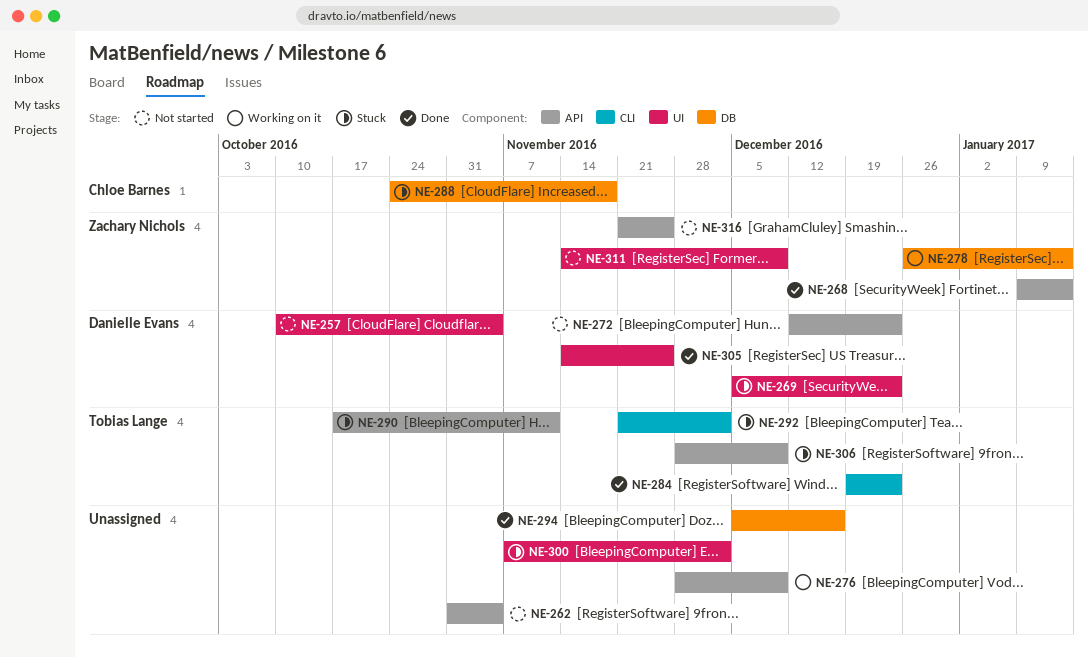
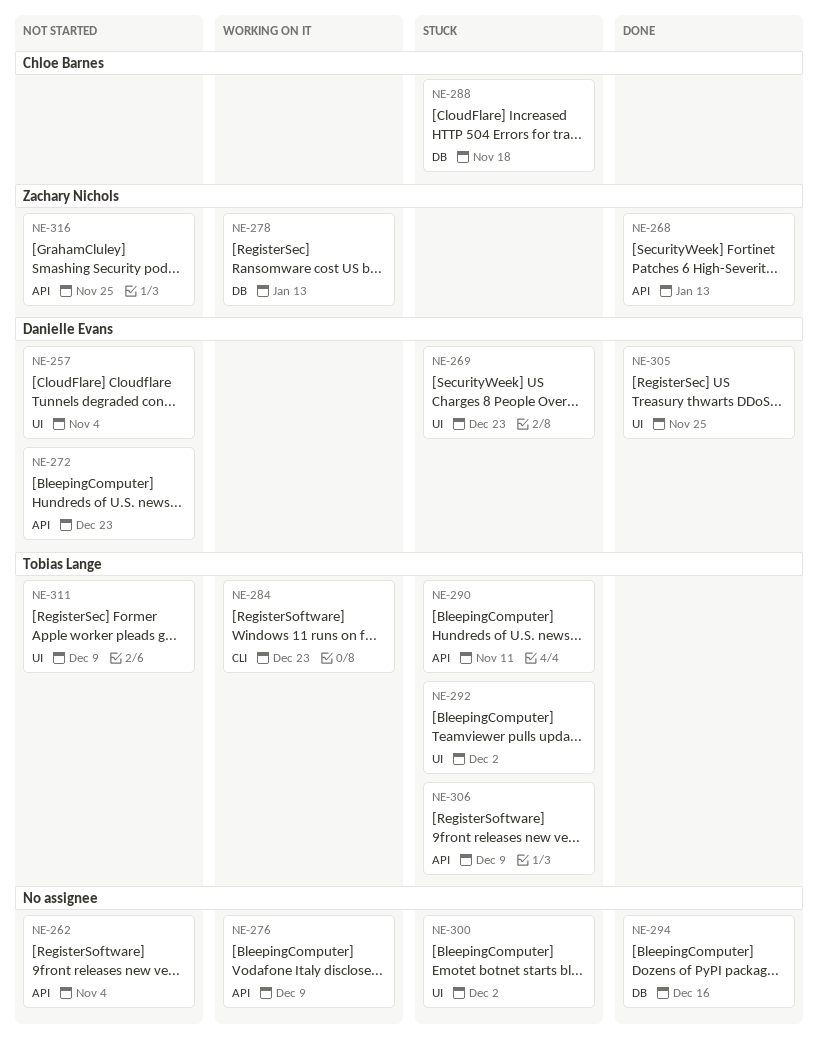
NE-284, status: Done -> Working on it
NE-292, label: CLI -> UI
NE-311, owner: Zachary Nichols -> Tobias Lange

